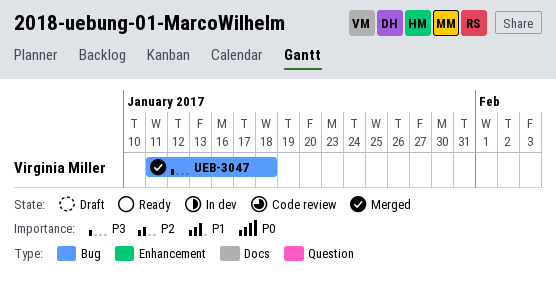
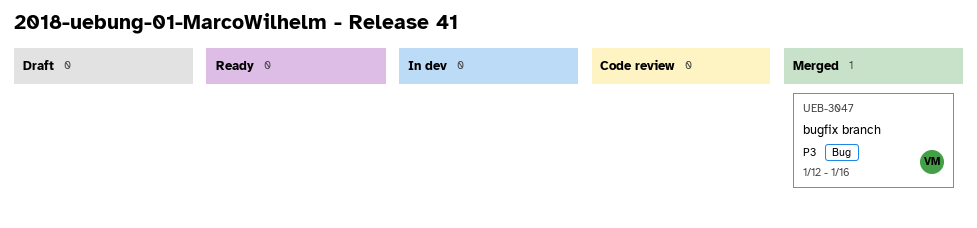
UEB-3047, start: Jan 11 -> Jan 12
UEB-3047, due: Jan 18 -> Jan 16

